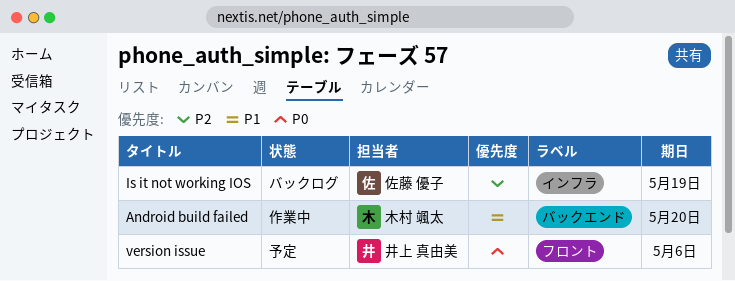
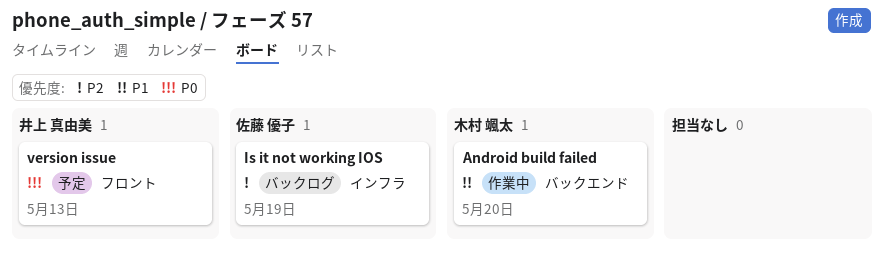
version issue, due: May 6 -> May 13

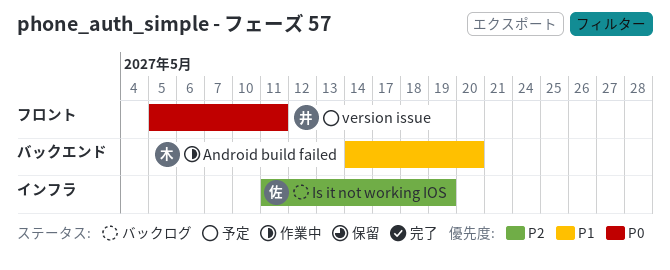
version issue, due: May 13 -> May 11

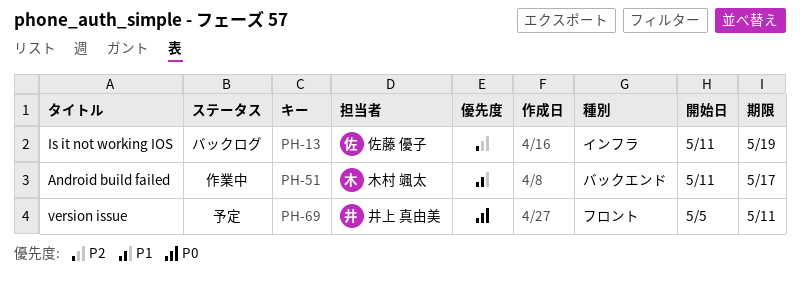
Android build failed, start: May 14 -> May 11
Android build failed, due: May 20 -> May 17

